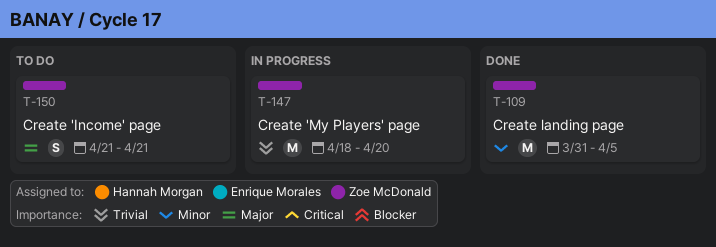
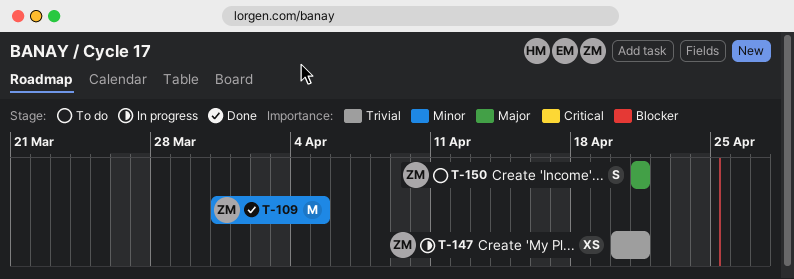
T-147, estimate: M -> XS
T-147, start: Apr 18 -> Apr 20
T-147, due: Apr 20 -> Apr 21

